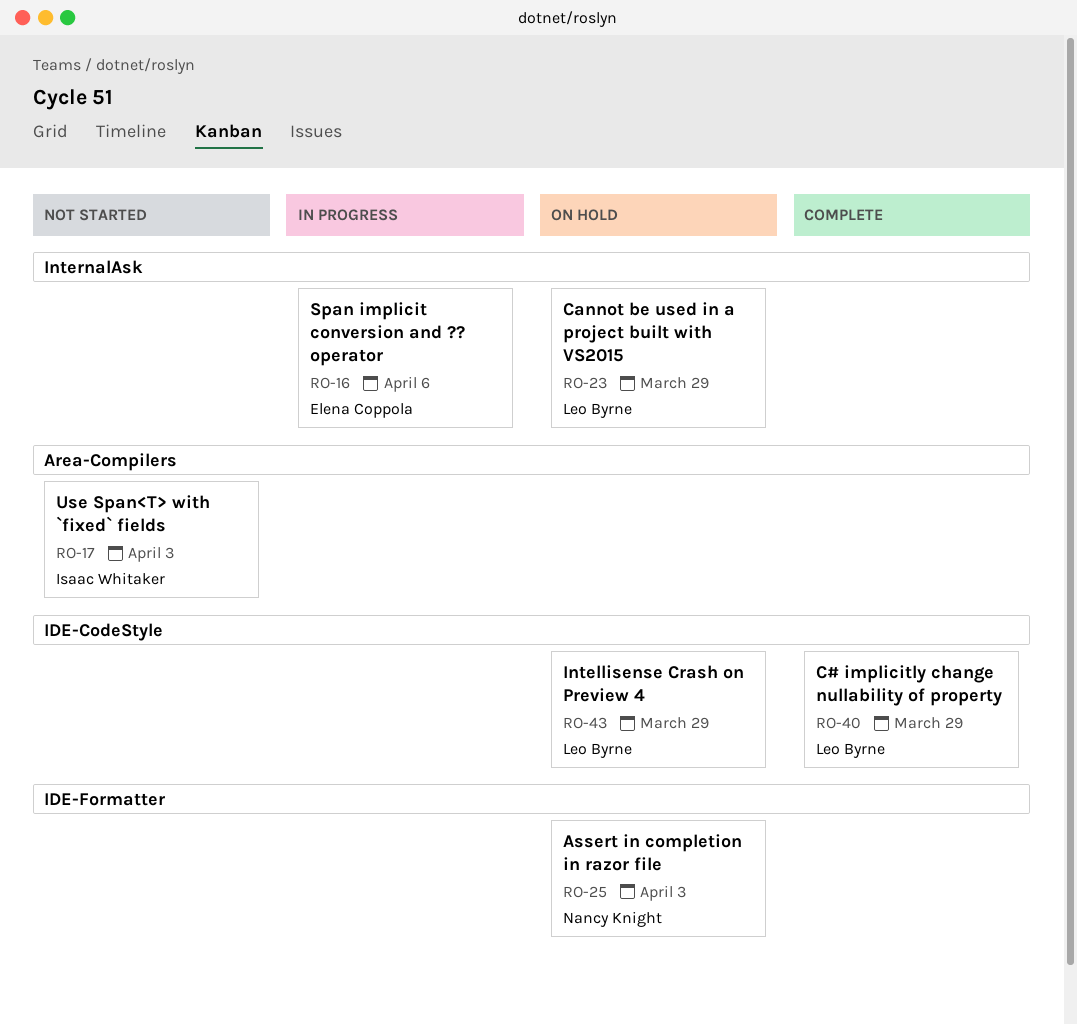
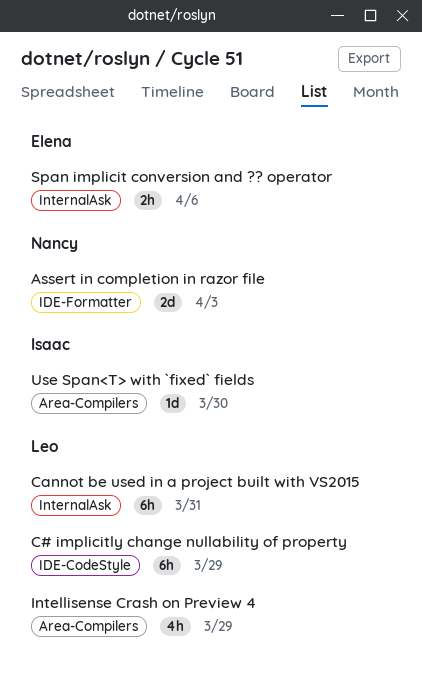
Cannot be used in a project built with VS2015, due: Mar 29 -> Mar 31
Intellisense Crash on Preview 4, label: IDE-CodeStyle -> Area-Compilers
Use Span<T> with `fixed` fields, due: Apr 3 -> Mar 30

